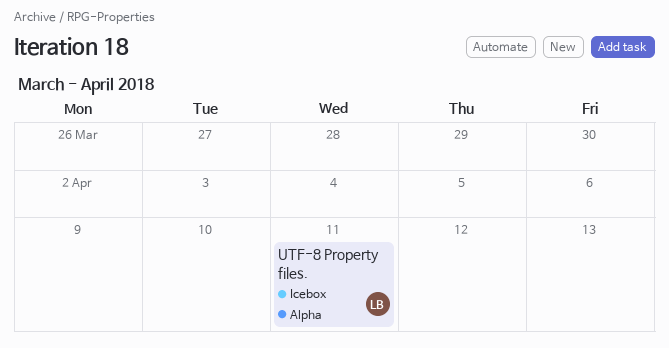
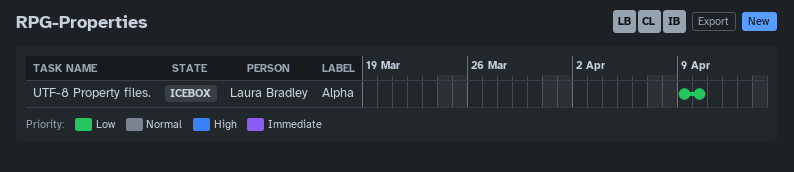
UTF-8 Property files., due: Apr 11 -> Apr 10

